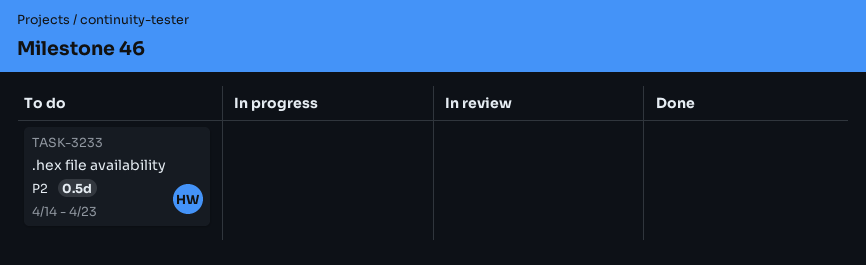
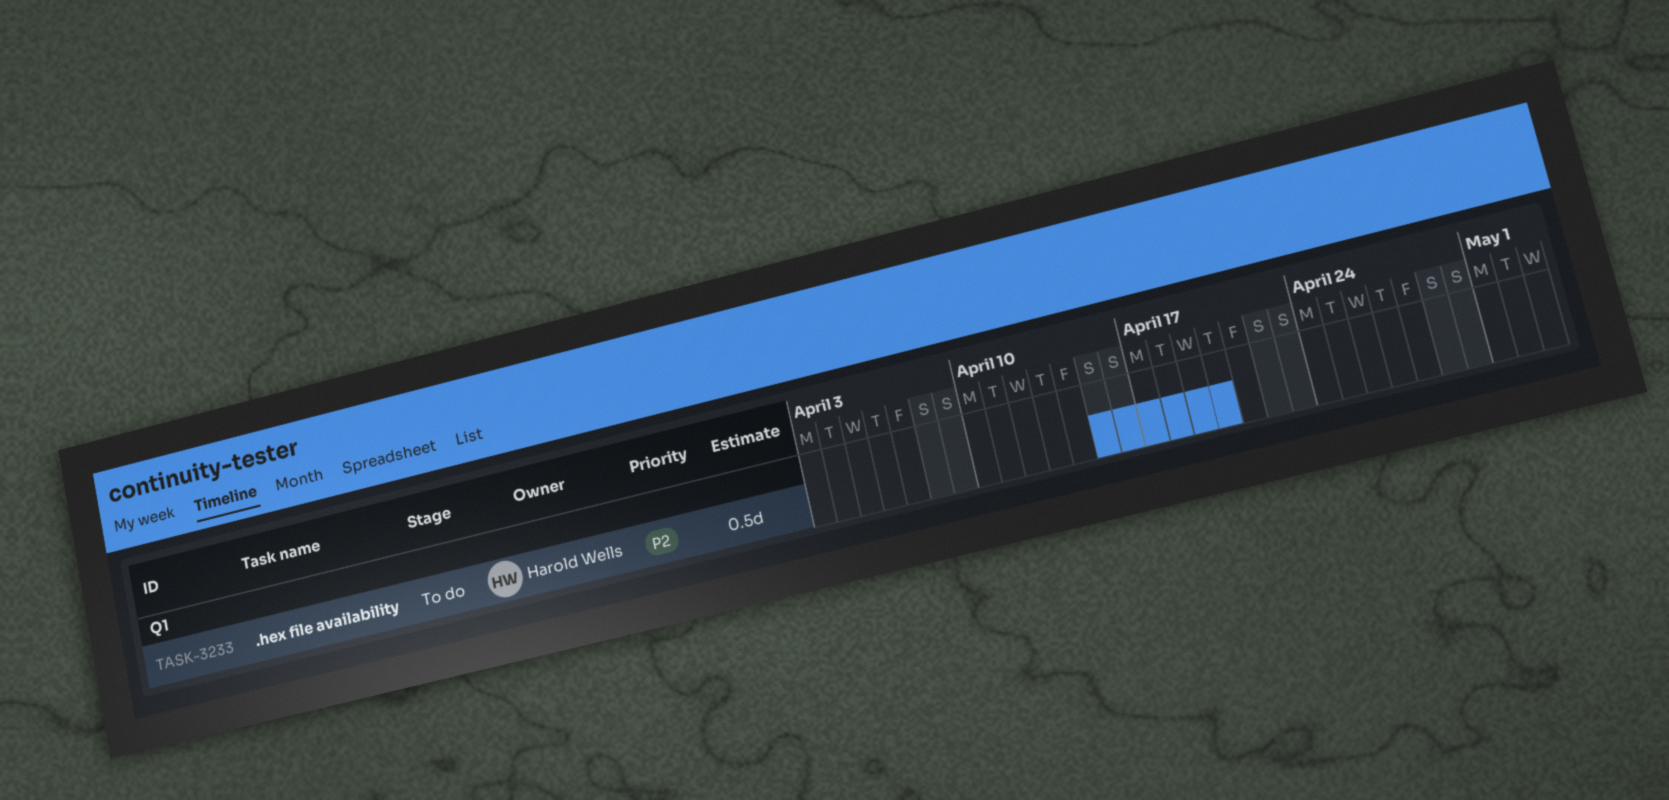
TASK-3233, start: Apr 14 -> Apr 15
TASK-3233, due: Apr 23 -> Apr 20

